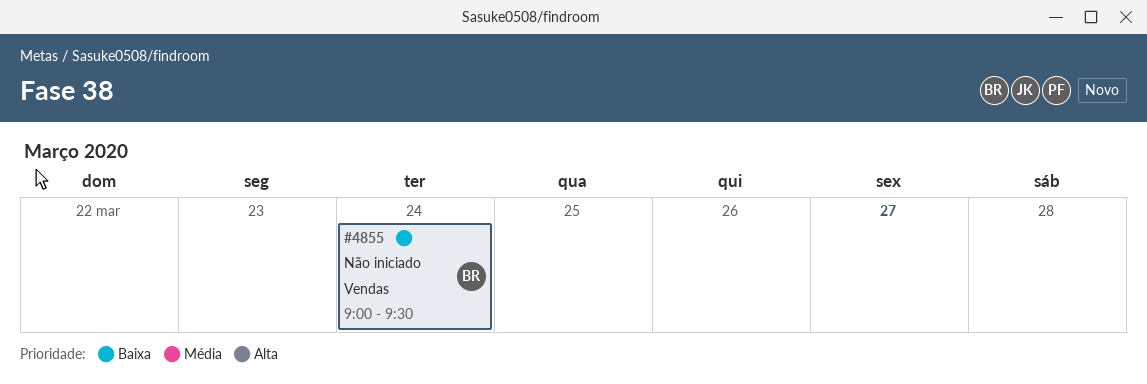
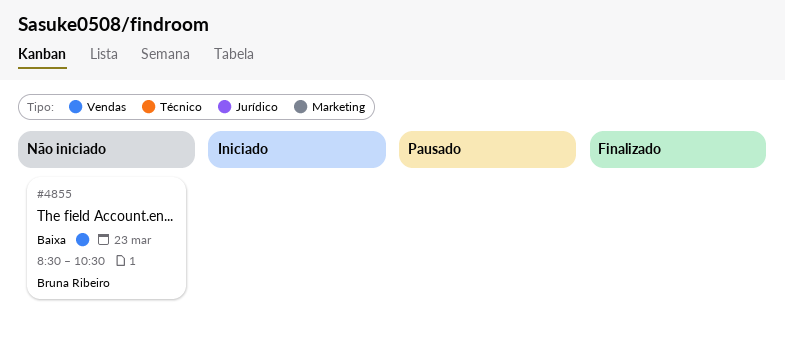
#4855, day: Mar 24 -> Mar 23
#4855, begins: 09:00 -> 08:30
#4855, ends: 09:30 -> 10:30

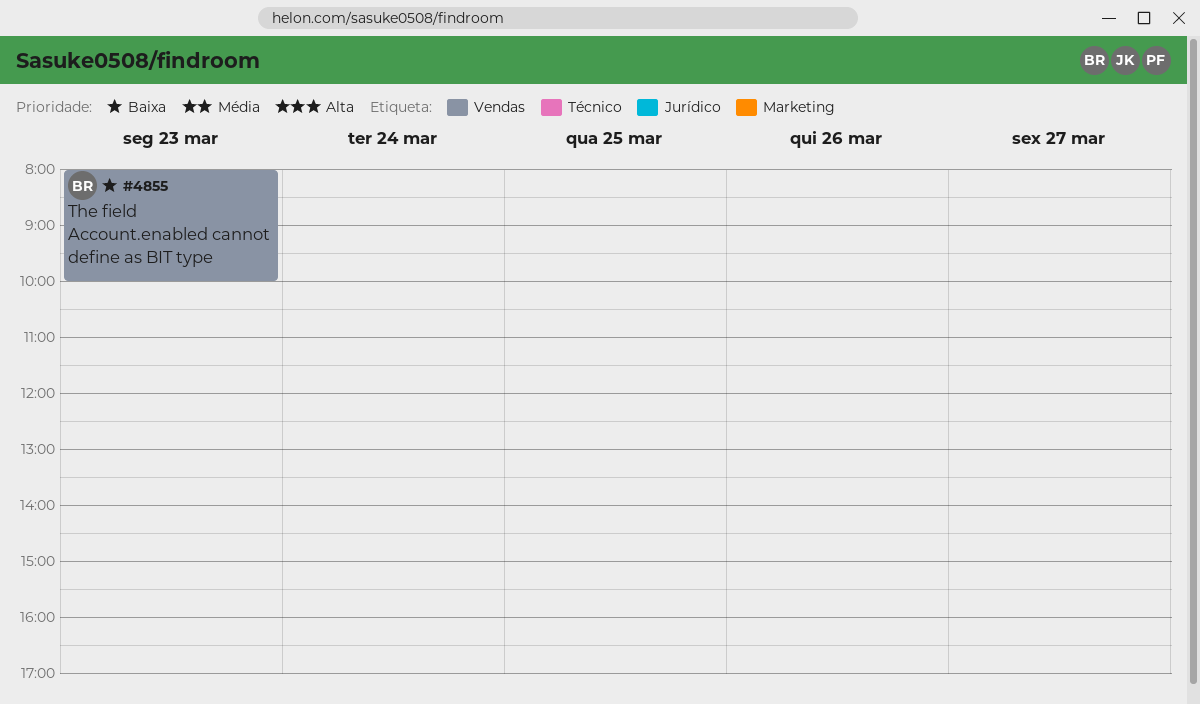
#4855, begins: 08:30 -> 08:00
#4855, ends: 10:30 -> 10:00

